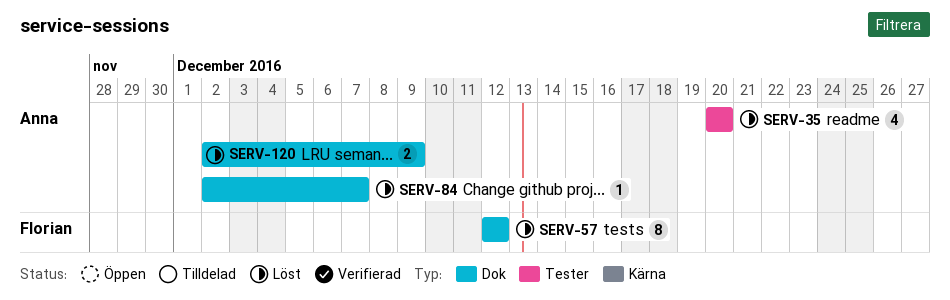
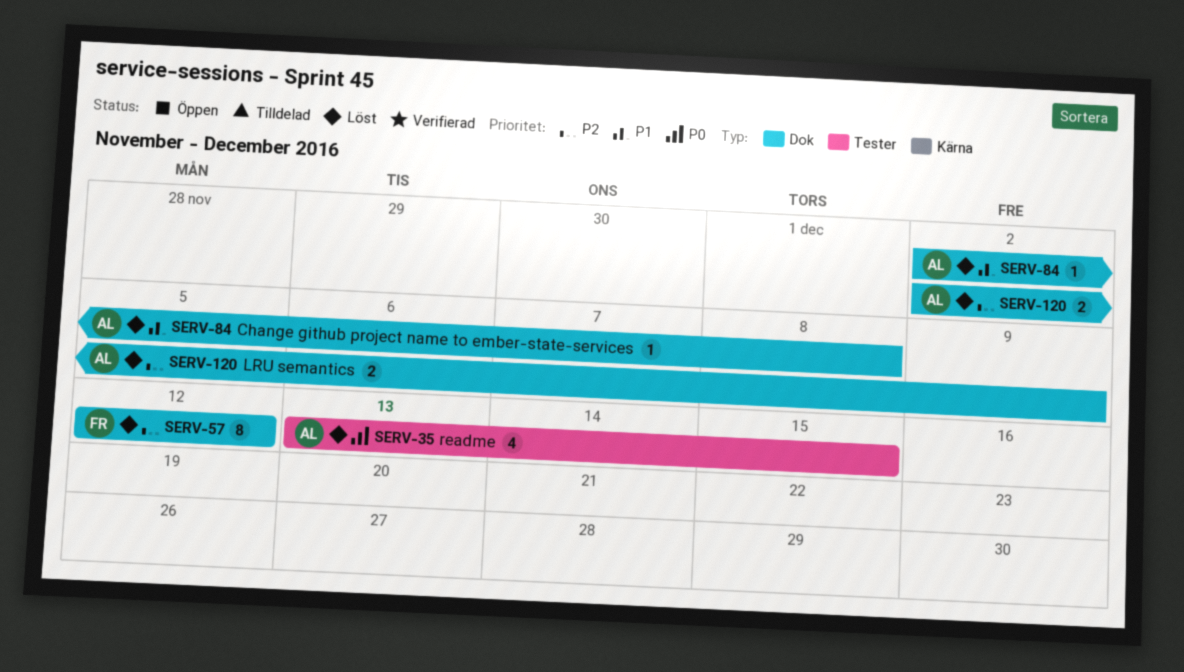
SERV-35, start: Dec 20 -> Dec 13
SERV-35, due: Dec 20 -> Dec 15
SERV-84, due: Dec 7 -> Dec 8

